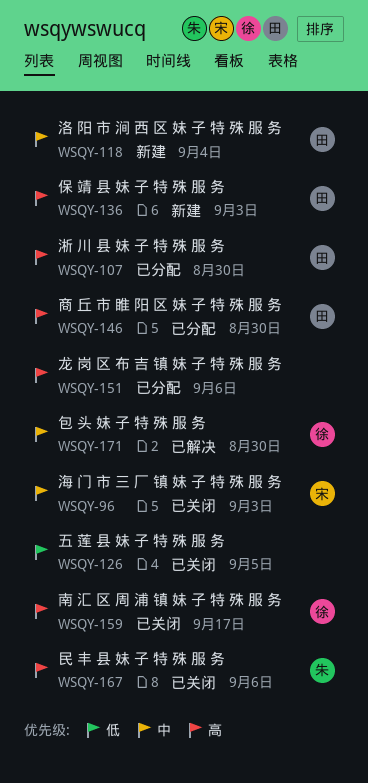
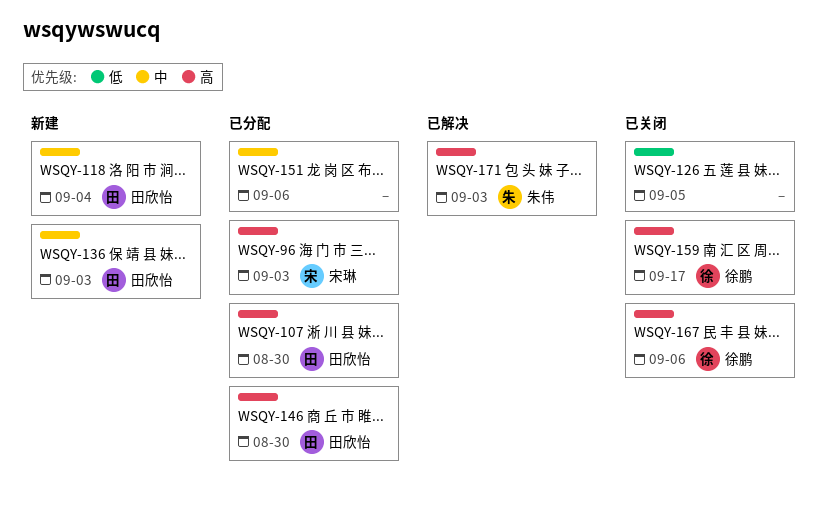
WSQY-96, status: 已关闭 -> 已分配
WSQY-96, priority: 中 -> 高
WSQY-136, priority: 高 -> 中
WSQY-151, priority: 高 -> 中
WSQY-167, owner: 朱伟 -> 徐鹏
WSQY-171, owner: 徐鹏 -> 朱伟
WSQY-171, priority: 中 -> 高
WSQY-171, due: Aug 30 -> Sep 3

